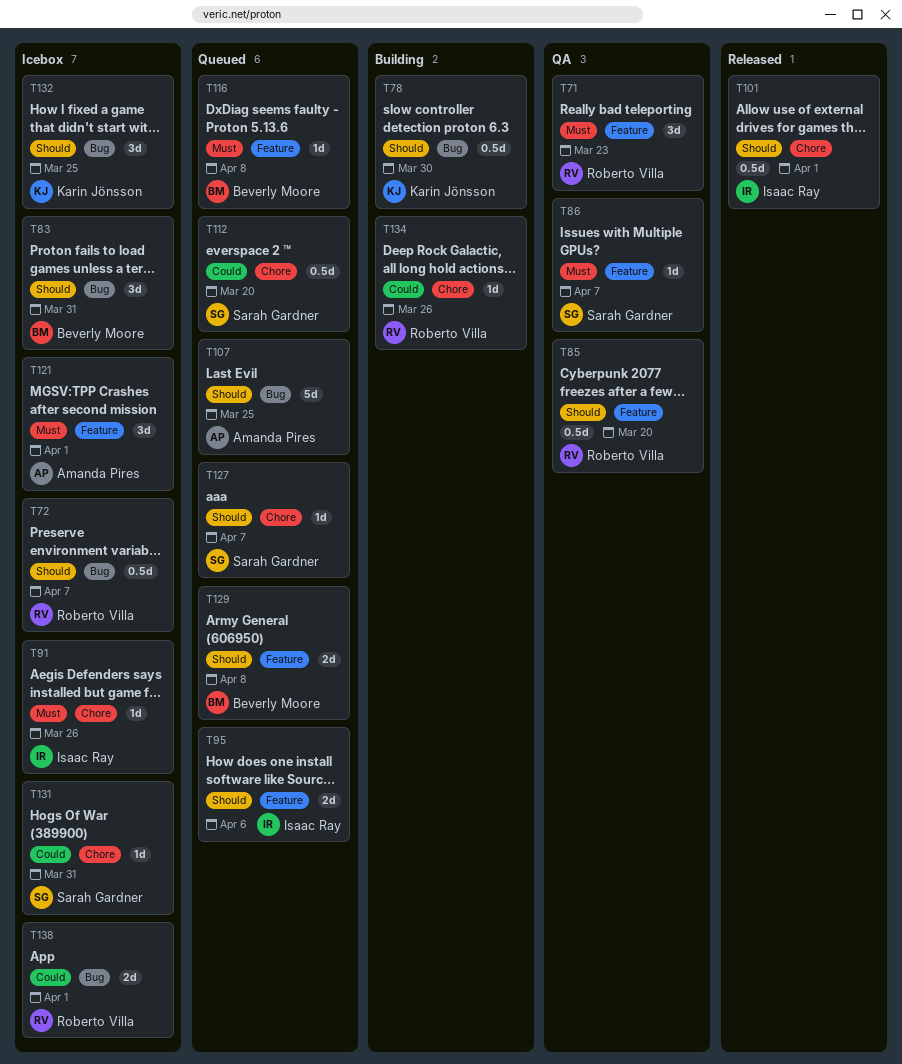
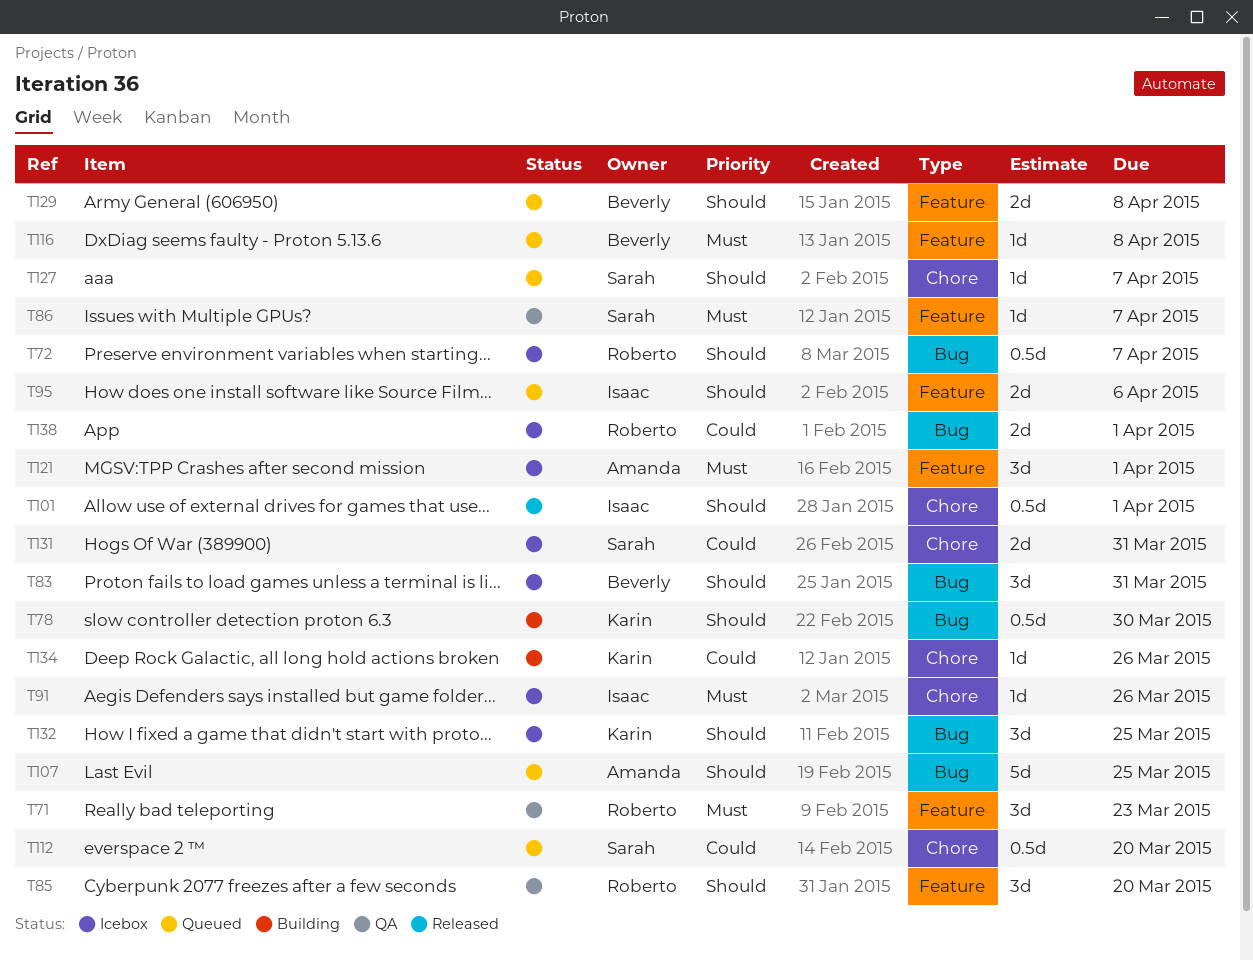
T85, estimate: 0.5d -> 3d
T131, estimate: 1d -> 2d
T134, owner: Roberto Villa -> Karin Jönsson

